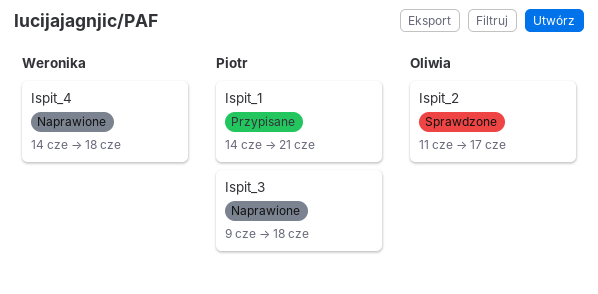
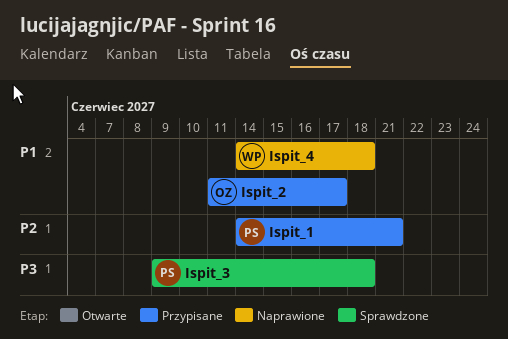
Ispit_2, status: Sprawdzone -> Przypisane
Ispit_3, status: Naprawione -> Sprawdzone

